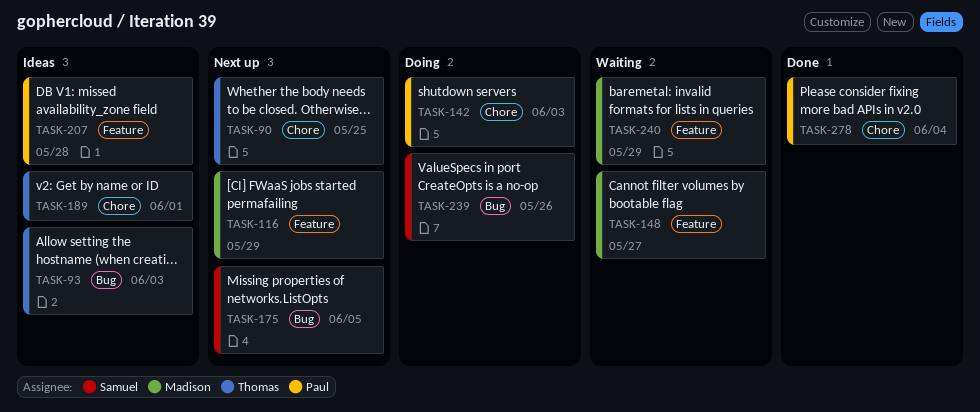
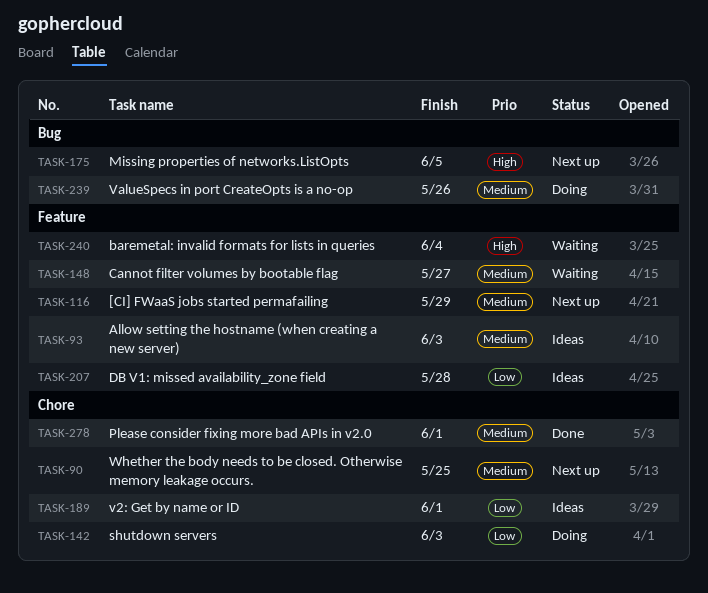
TASK-93, label: Bug -> Feature
TASK-240, due: May 29 -> Jun 4
TASK-278, due: Jun 4 -> Jun 1

